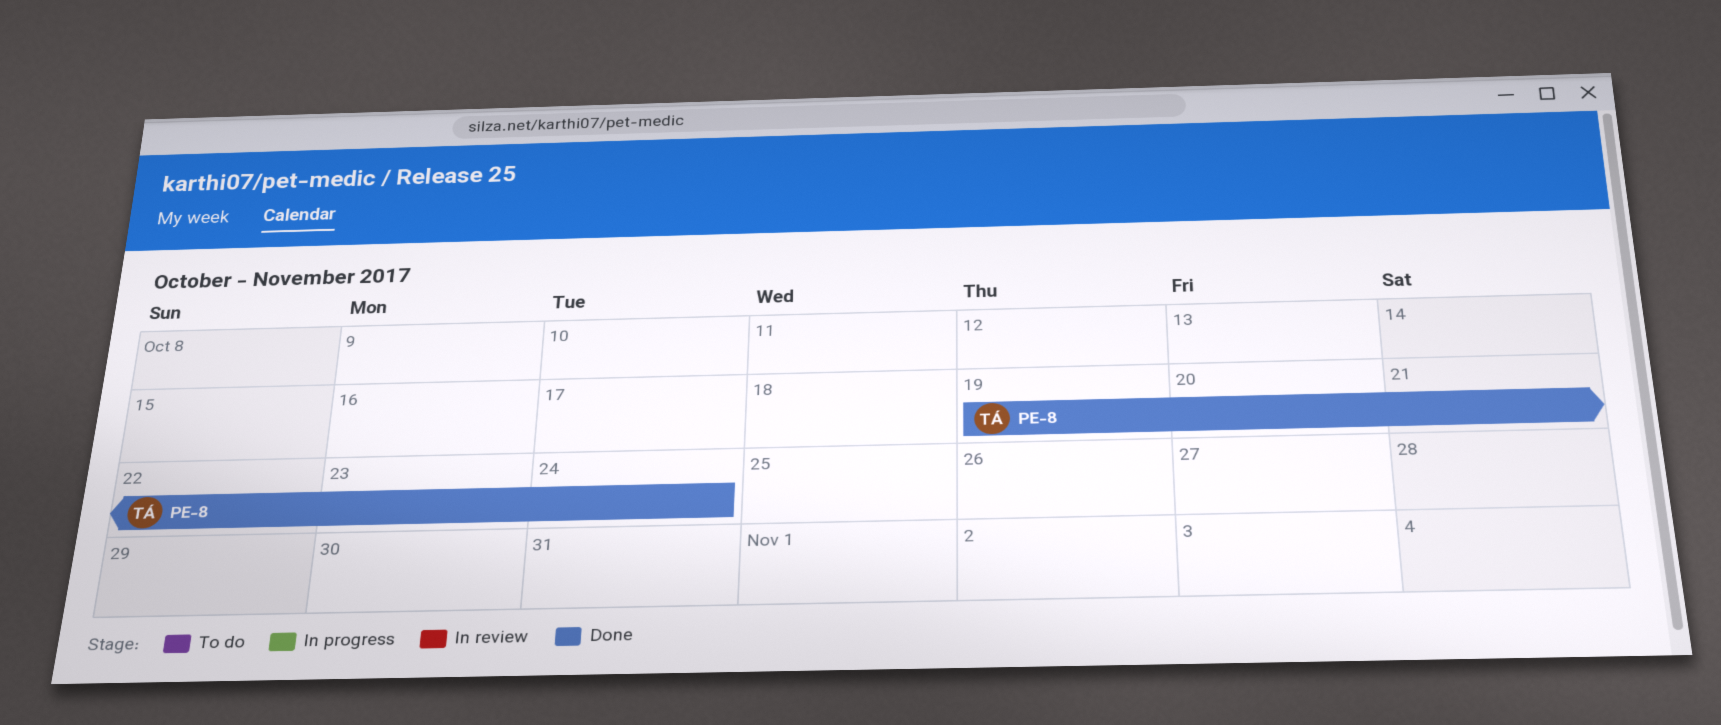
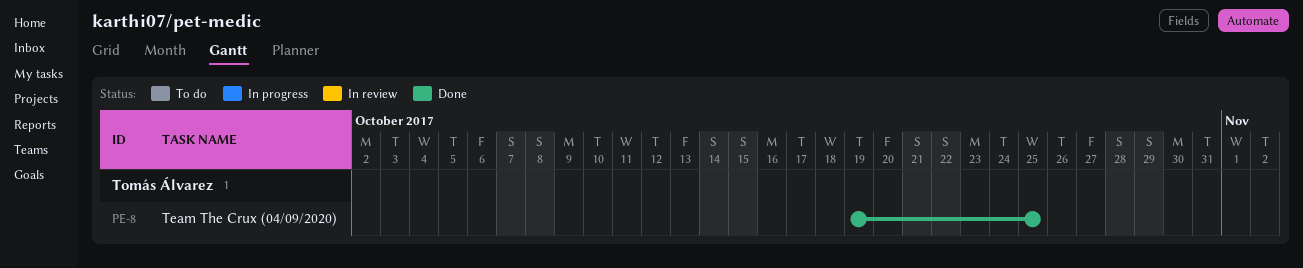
PE-8, due: Oct 24 -> Oct 25

